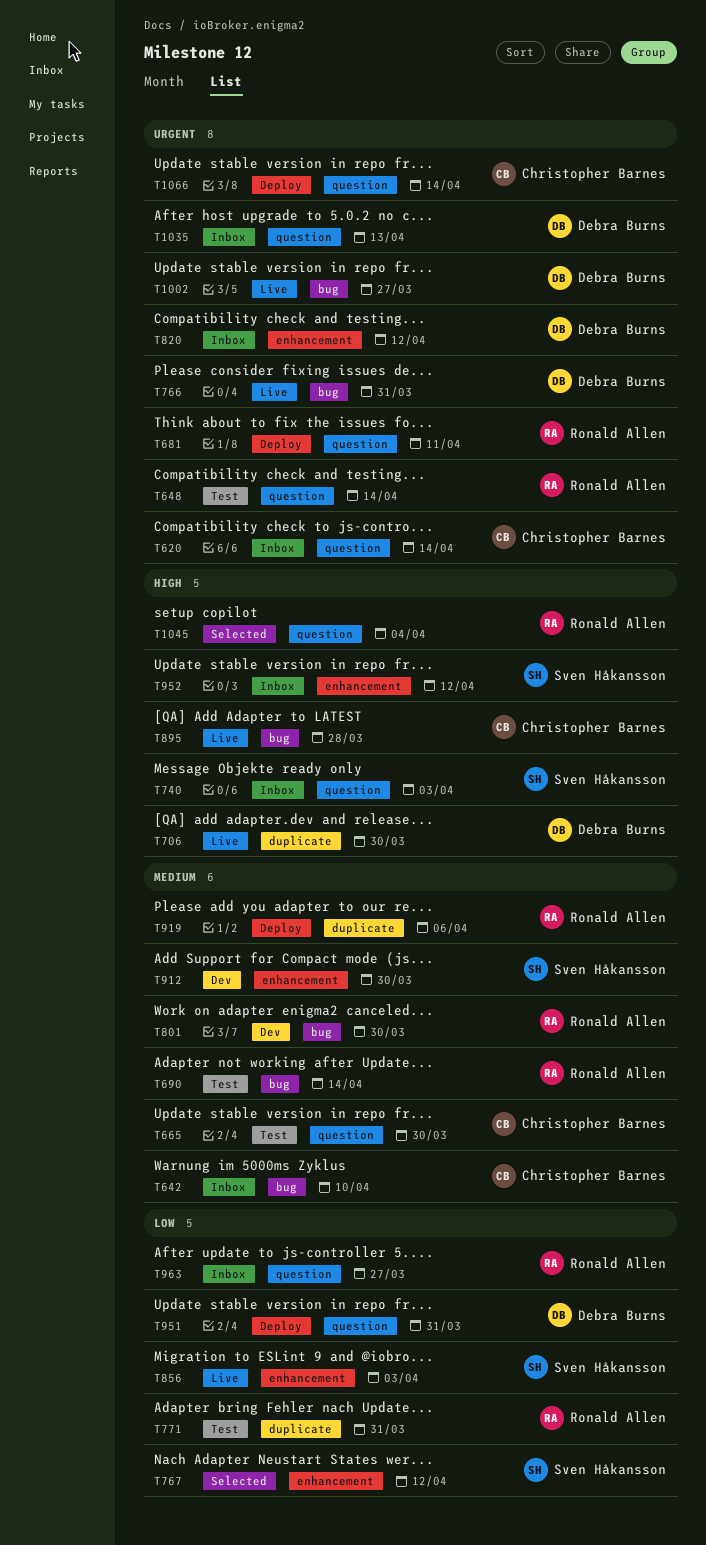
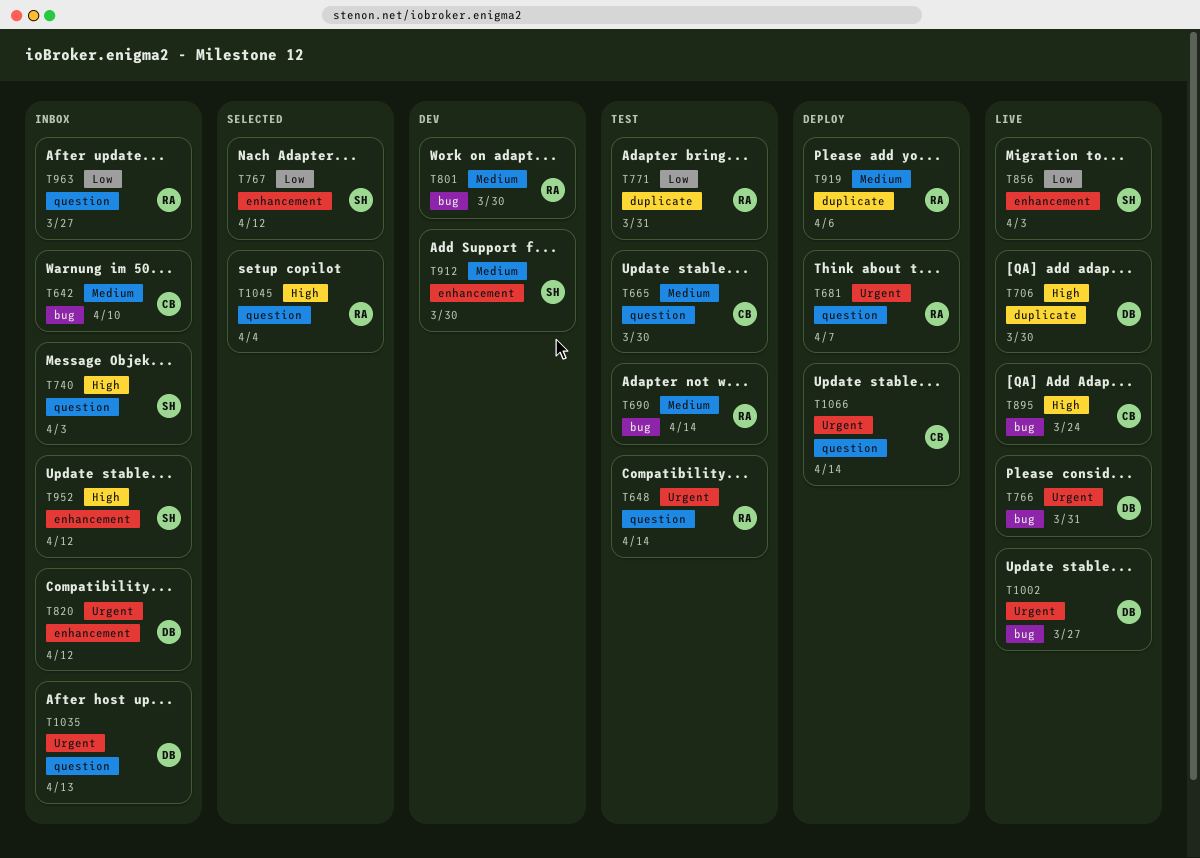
T620: present -> none
T681, due: Apr 11 -> Apr 7
T895, due: Mar 28 -> Mar 24
T951: present -> none

